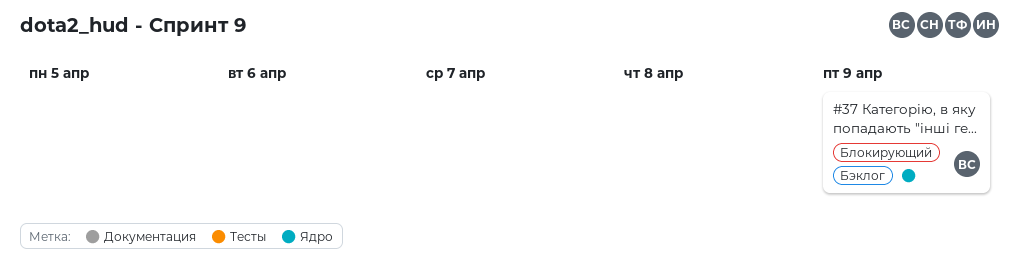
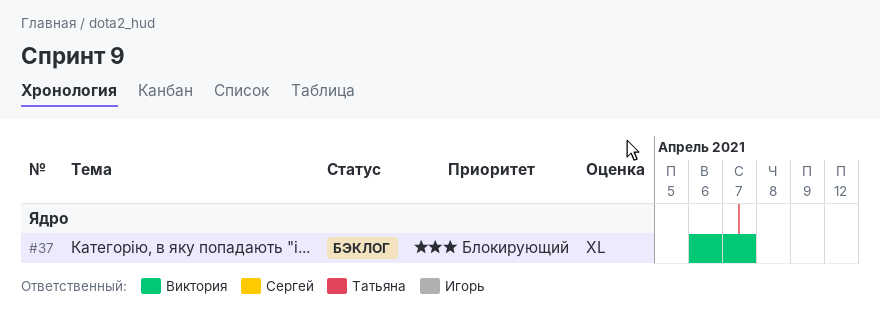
#37, due: Apr 9 -> Apr 7

